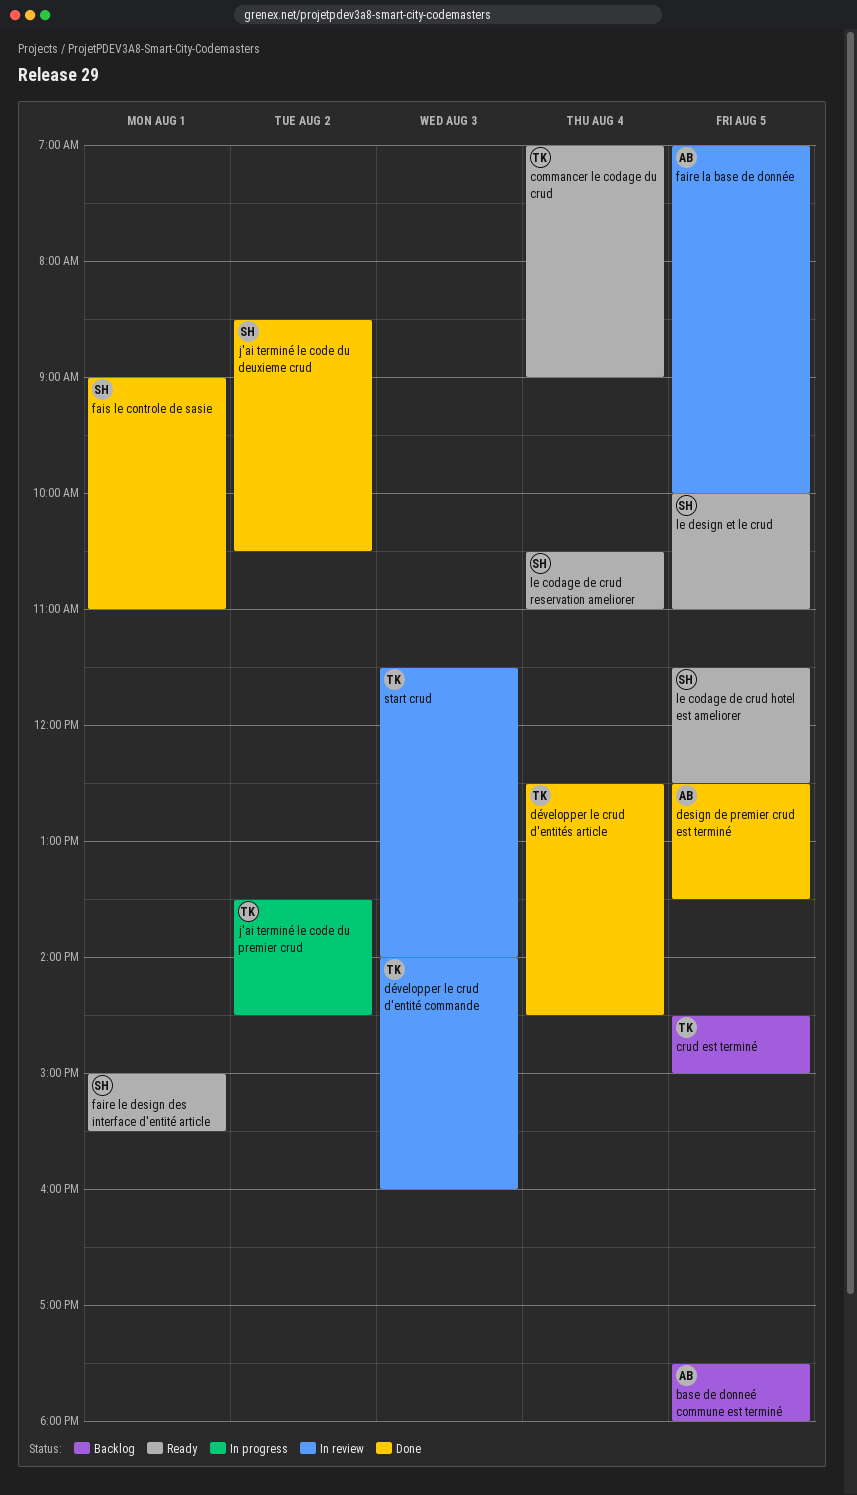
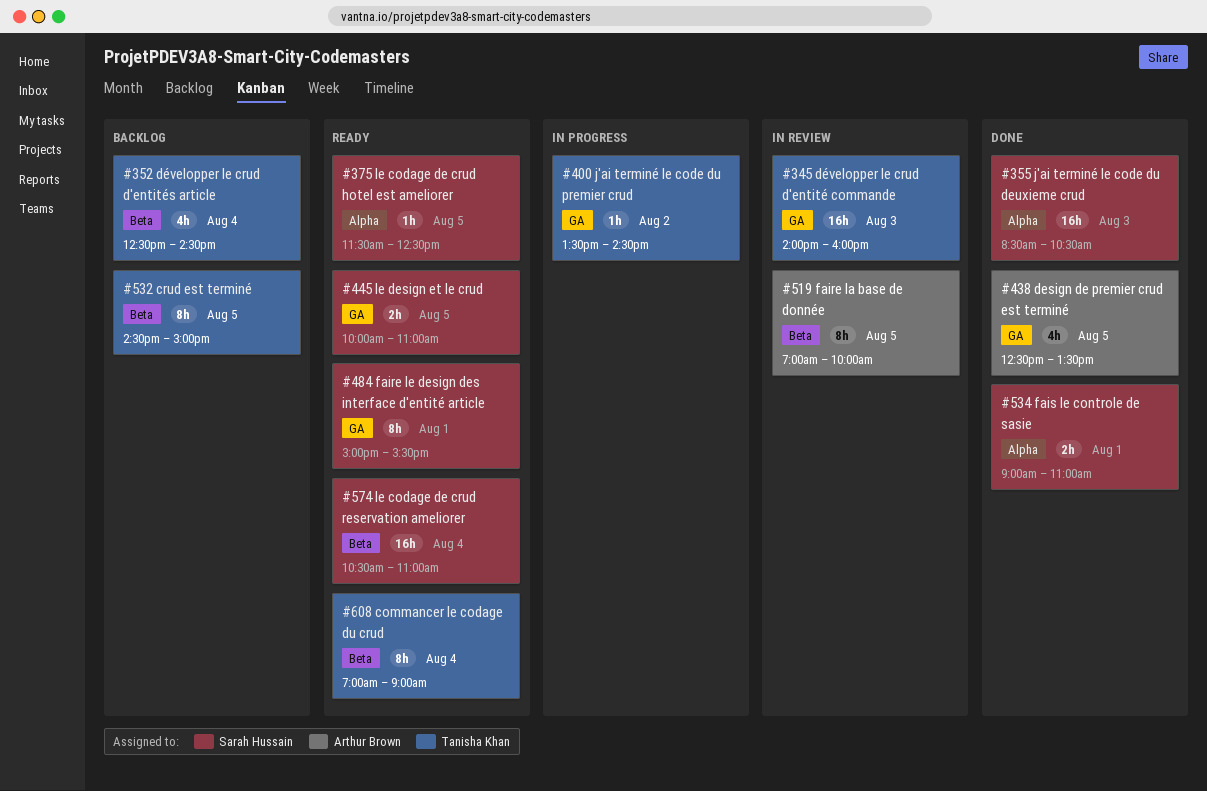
base de donneé commune est terminé: present -> none
développer le crud d'entités article, status: Done -> Backlog
j'ai terminé le code du deuxieme crud, day: Aug 2 -> Aug 3
start crud: present -> none

